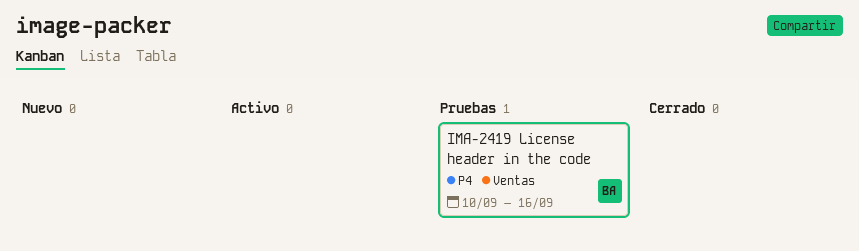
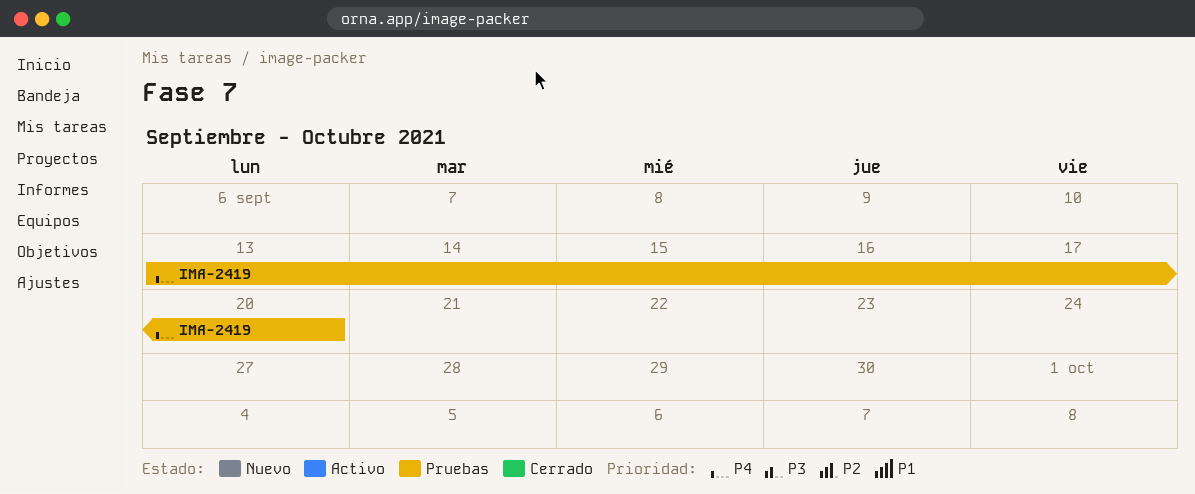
IMA-2419, start: Sep 10 -> Sep 13
IMA-2419, due: Sep 16 -> Sep 20

